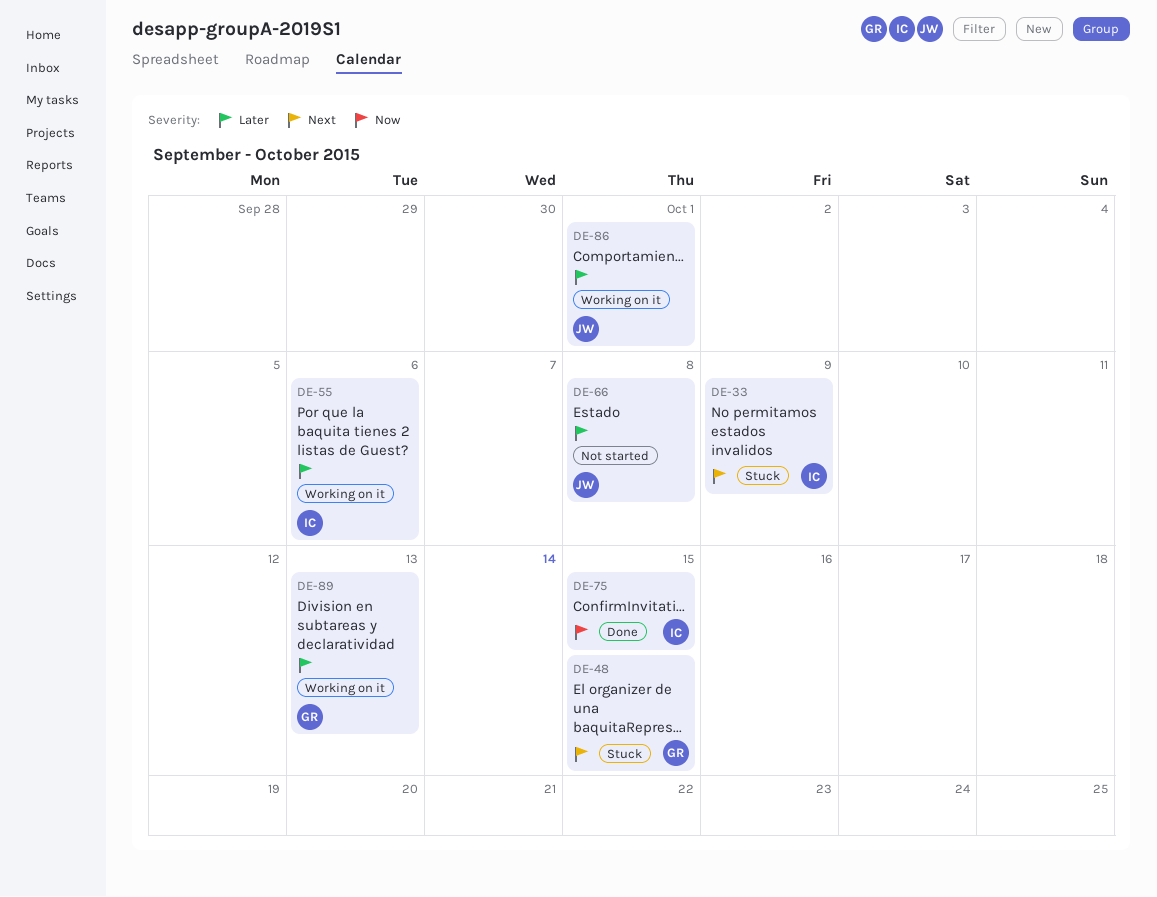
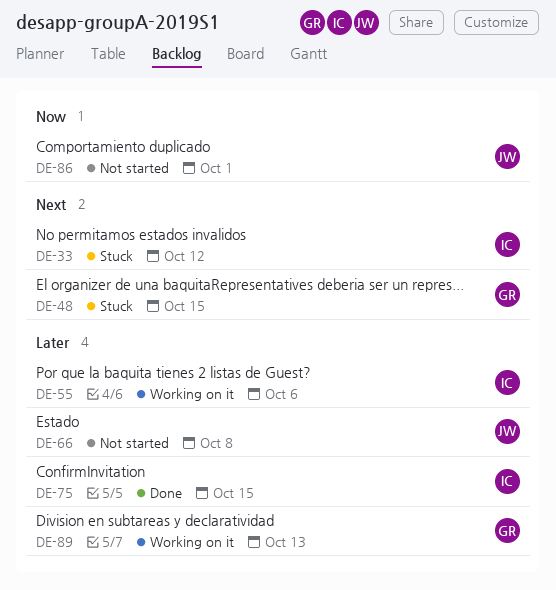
DE-33, due: Oct 9 -> Oct 12
DE-75, priority: Now -> Later
DE-86, status: Working on it -> Not started
DE-86, priority: Later -> Now

